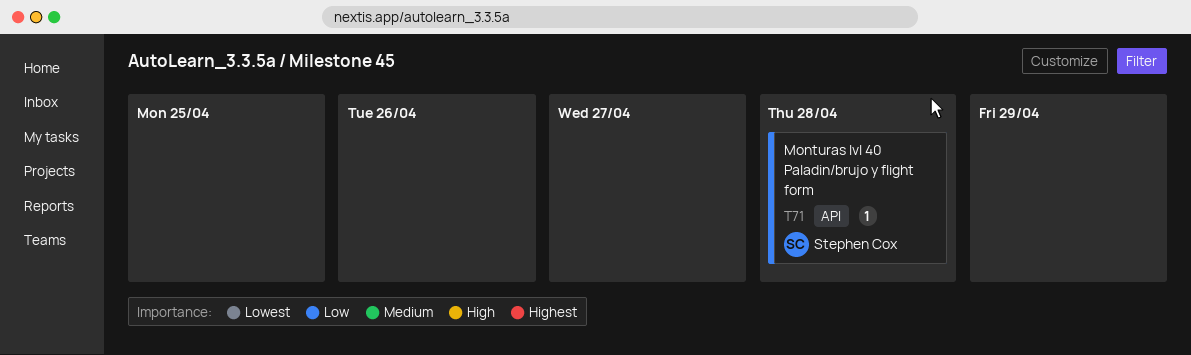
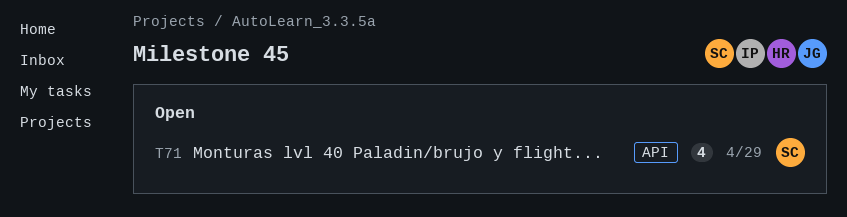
T71, estimate: 1 -> 4
T71, due: Apr 28 -> Apr 29

